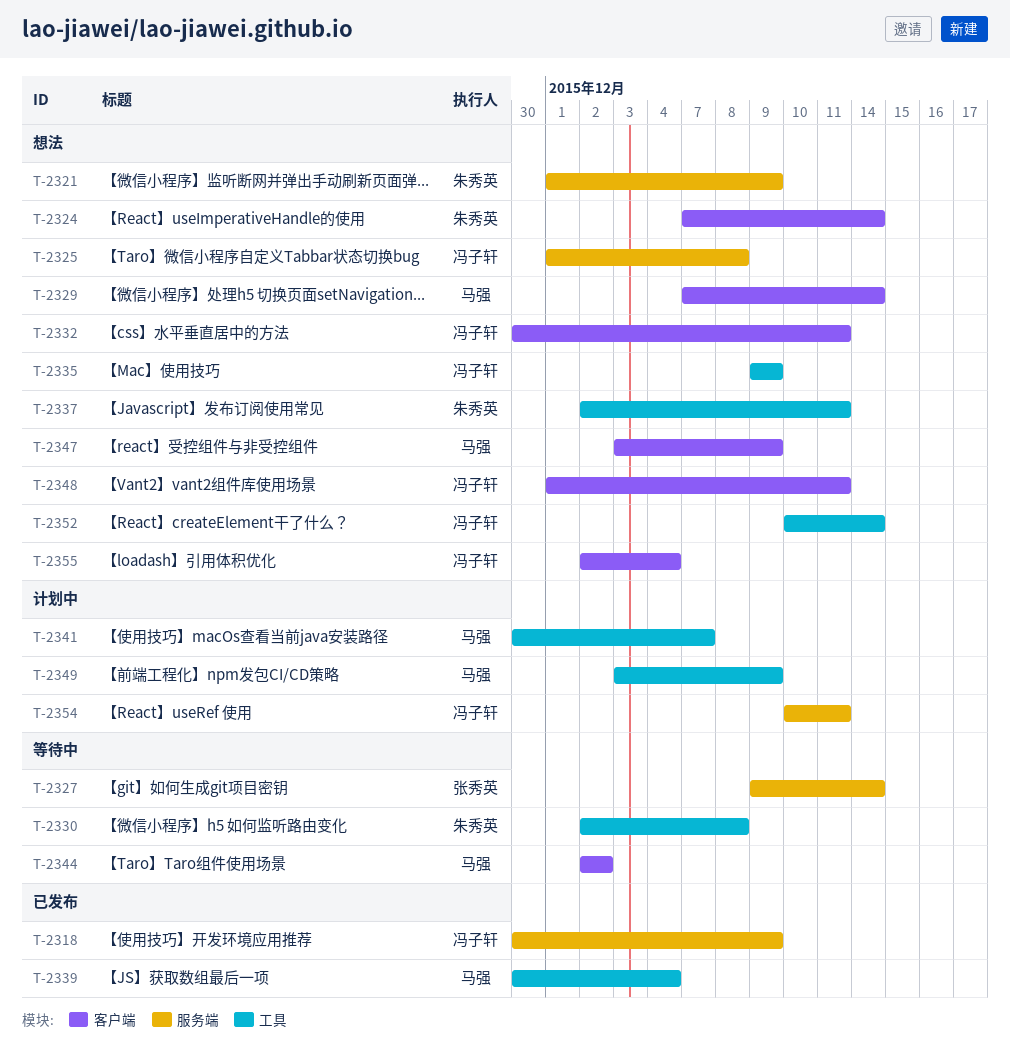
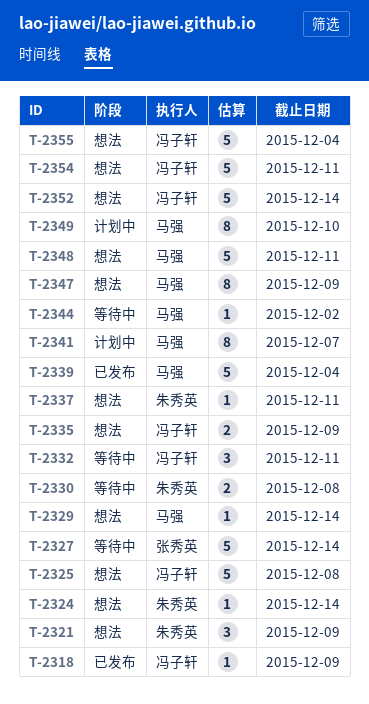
T-2332, status: 想法 -> 等待中
T-2348, owner: 冯子轩 -> 马强
T-2349, due: Dec 9 -> Dec 10
T-2354, status: 计划中 -> 想法

